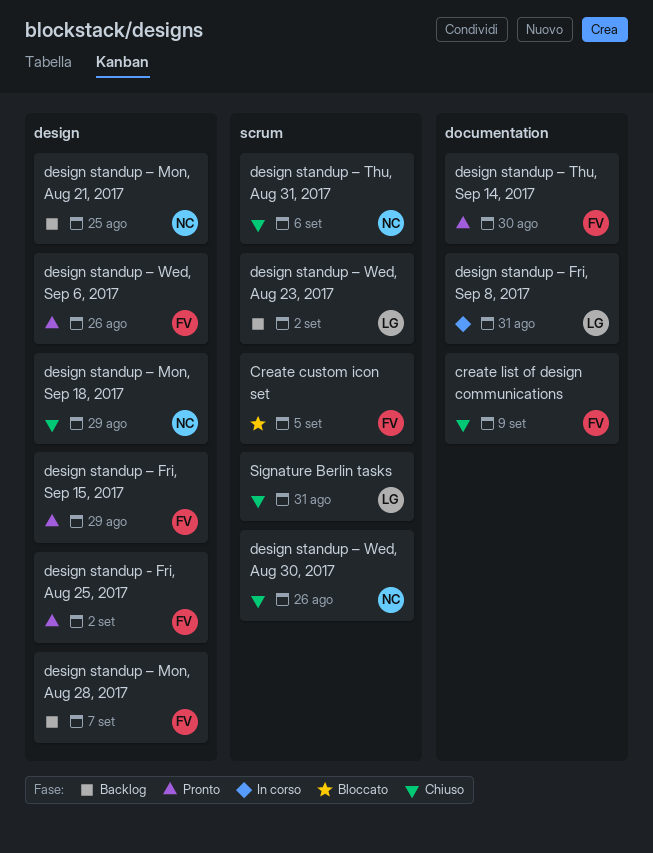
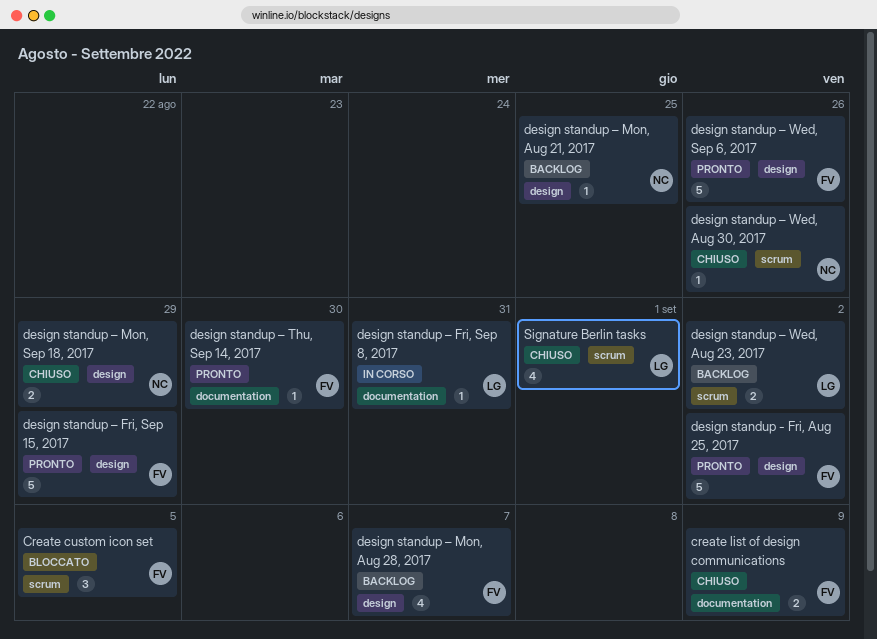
design standup – Thu, Aug 31, 2017: present -> none
Signature Berlin tasks, due: Aug 31 -> Sep 1

